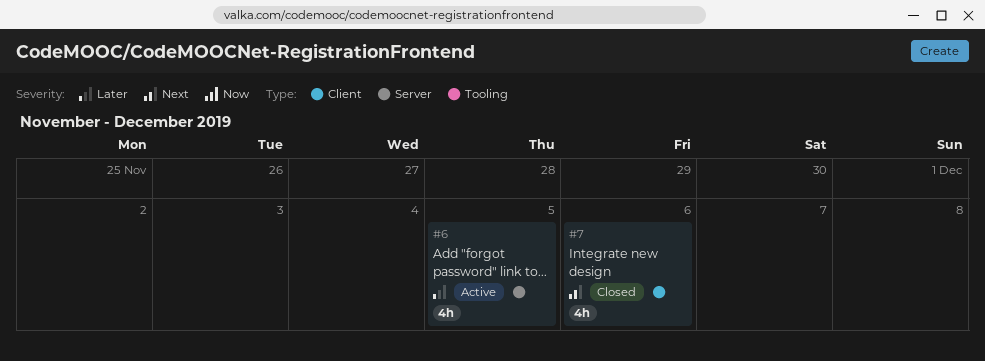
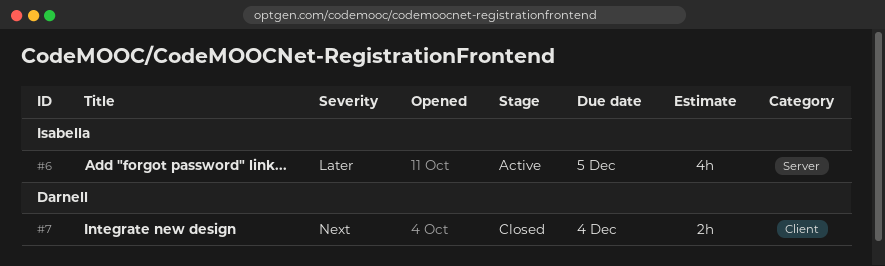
#7, estimate: 4h -> 2h
#7, due: Dec 6 -> Dec 4

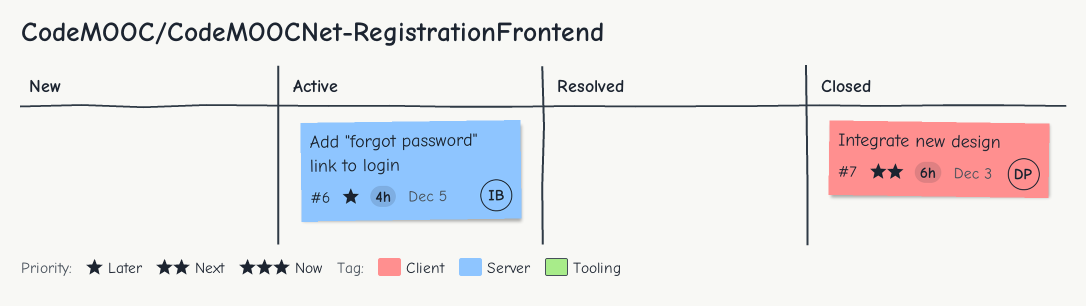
#7, estimate: 2h -> 6h
#7, due: Dec 4 -> Dec 3

